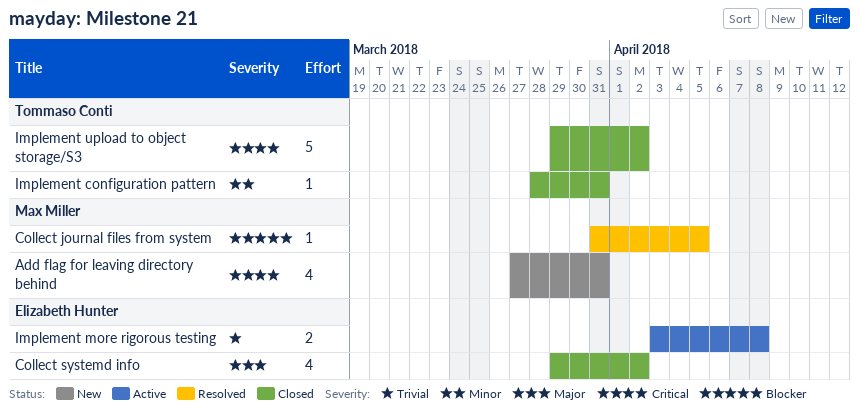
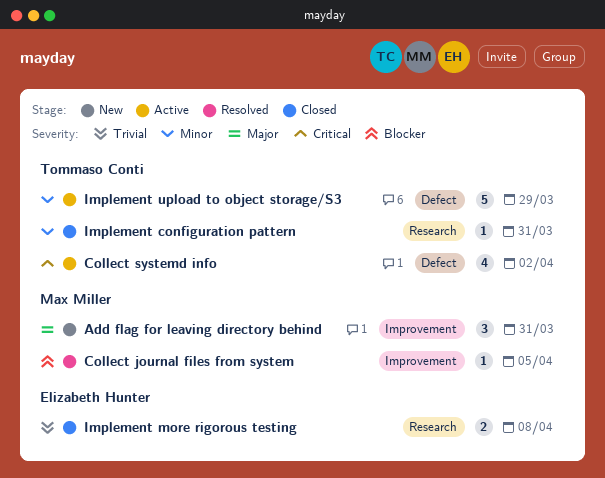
Add flag for leaving directory behind, priority: Critical -> Major
Add flag for leaving directory behind, estimate: 4 -> 3
Collect systemd info, status: Closed -> Active
Collect systemd info, owner: Elizabeth Hunter -> Tommaso Conti
Collect systemd info, priority: Major -> Critical
Implement more rigorous testing, status: Active -> Closed
Implement upload to object storage/S3, status: Closed -> Active
Implement upload to object storage/S3, priority: Critical -> Minor
Implement upload to object storage/S3, due: Apr 2 -> Mar 29

